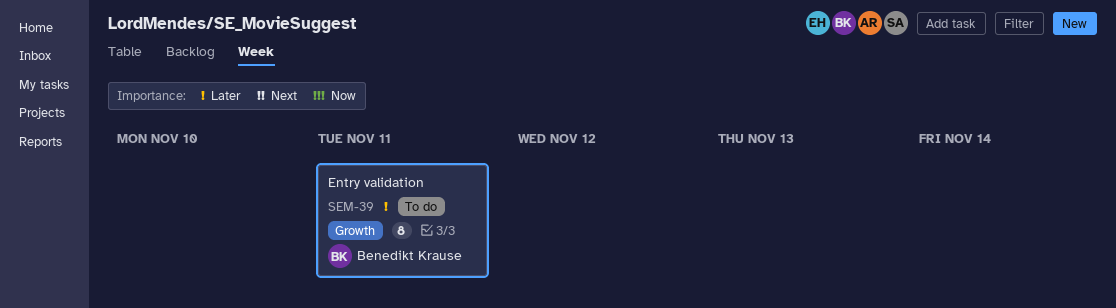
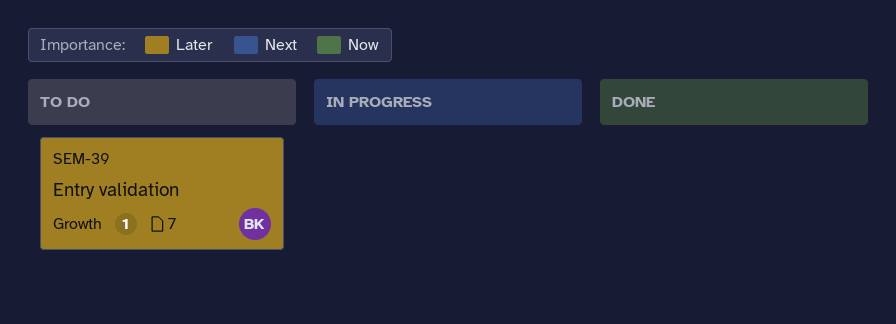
SEM-39, estimate: 8 -> 1

